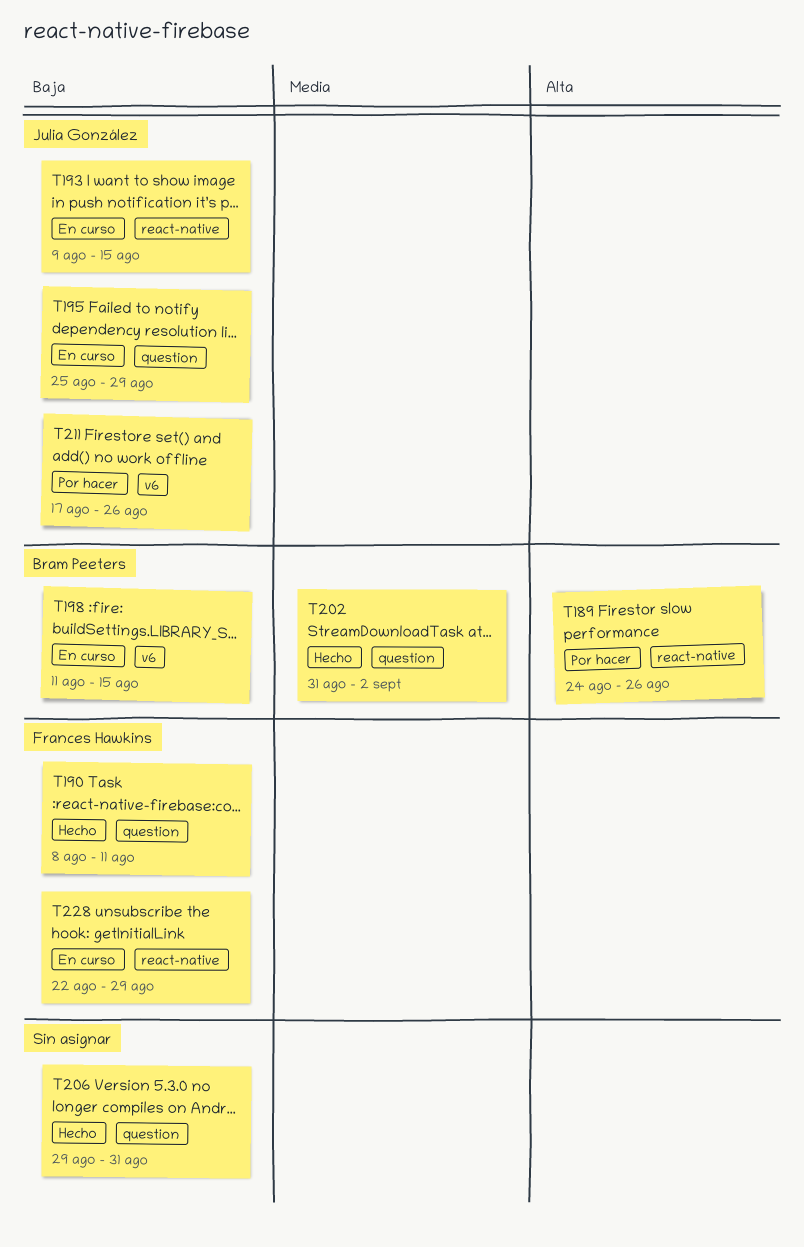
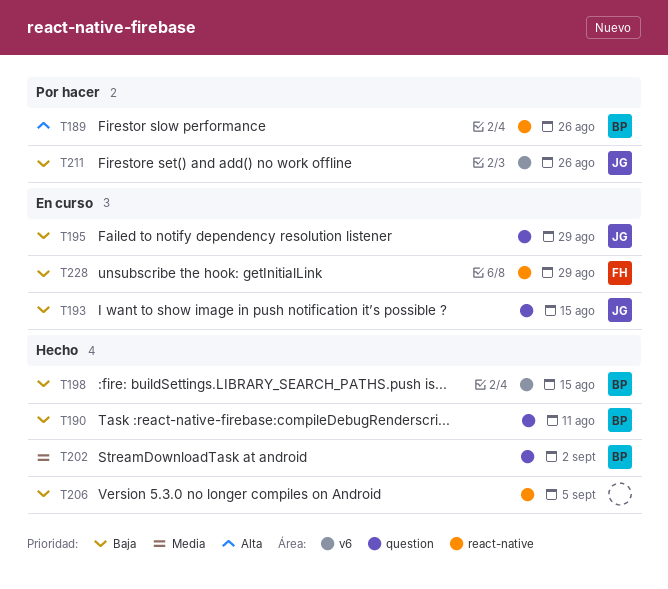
T190, owner: Frances Hawkins -> Bram Peeters
T193, label: react-native -> question
T198, status: En curso -> Hecho
T206, label: question -> react-native
T206, due: Aug 31 -> Sep 5

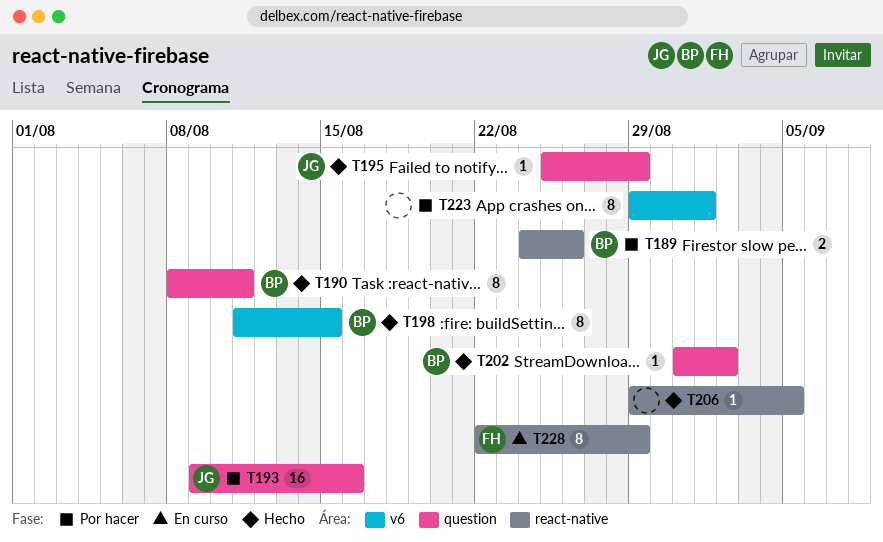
T193, status: En curso -> Por hacer
T193, due: Aug 15 -> Aug 16
T195, status: En curso -> Hecho
T211: present -> none
T223: none -> present

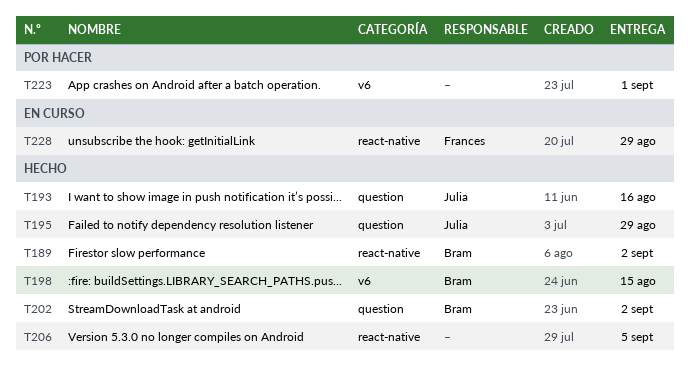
T189, status: Por hacer -> Hecho
T189, due: Aug 26 -> Sep 2
T190: present -> none
T193, status: Por hacer -> Hecho

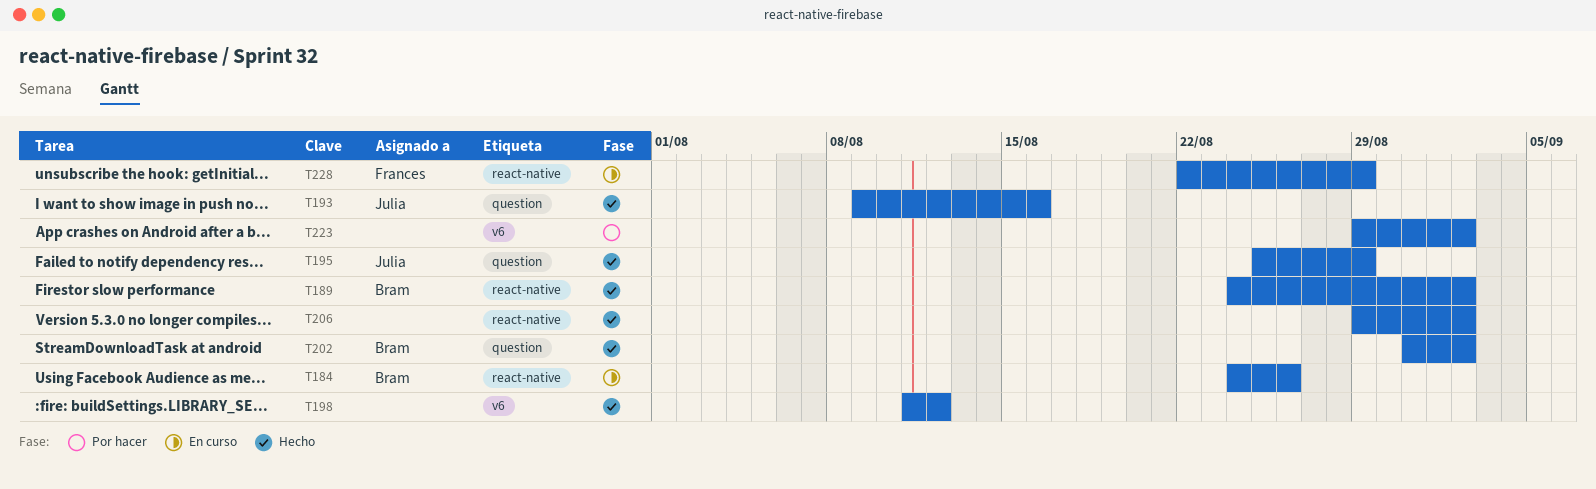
T184: none -> present
T198, owner: Bram -> none
T198, due: Aug 15 -> Aug 12
T206, due: Sep 5 -> Sep 2
T223, due: Sep 1 -> Sep 2

